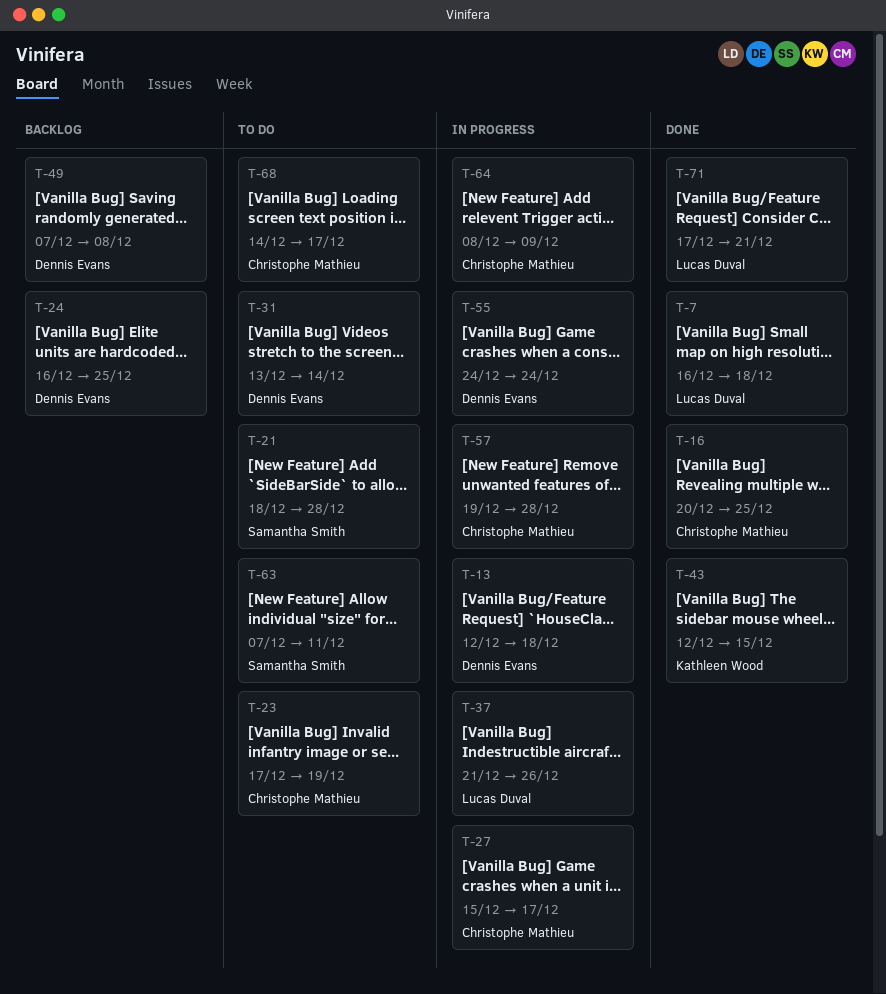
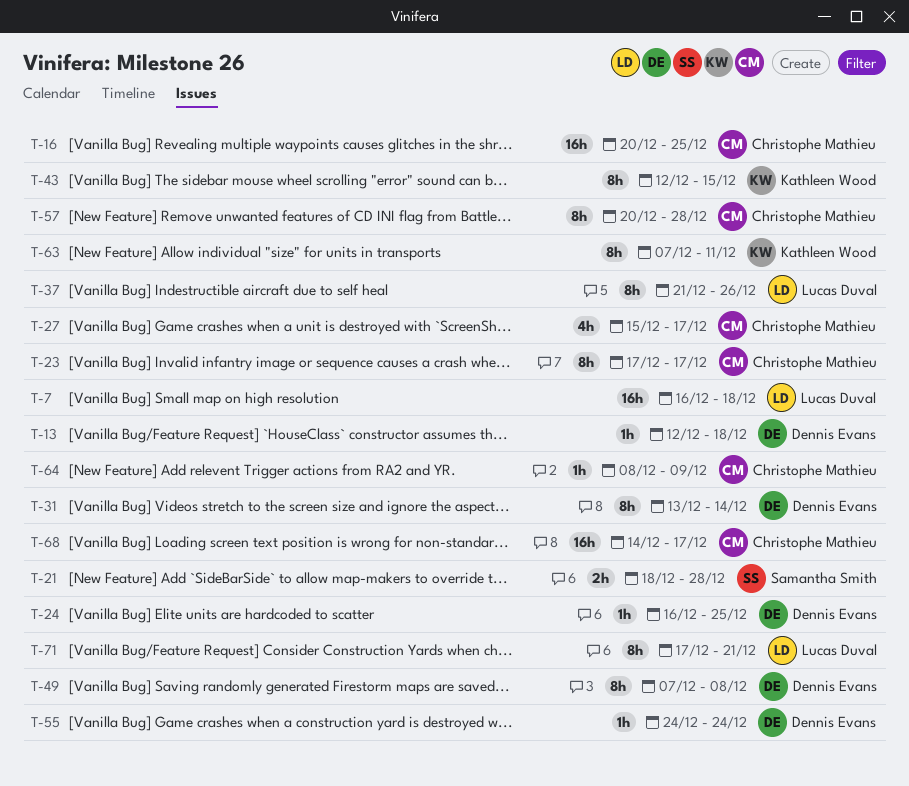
T-23, due: Dec 19 -> Dec 17
T-57, start: Dec 19 -> Dec 20
T-63, owner: Samantha Smith -> Kathleen Wood

